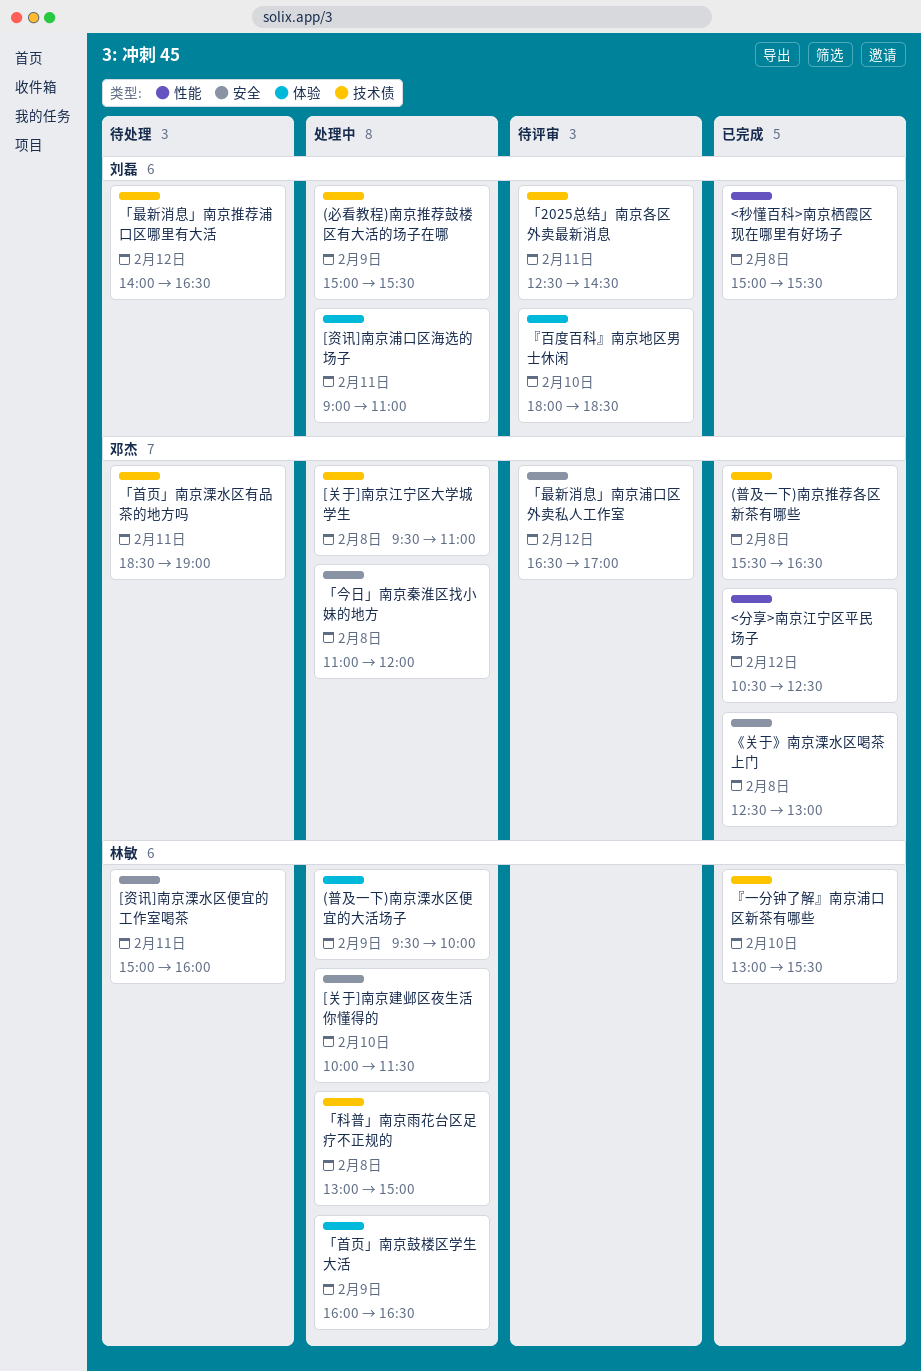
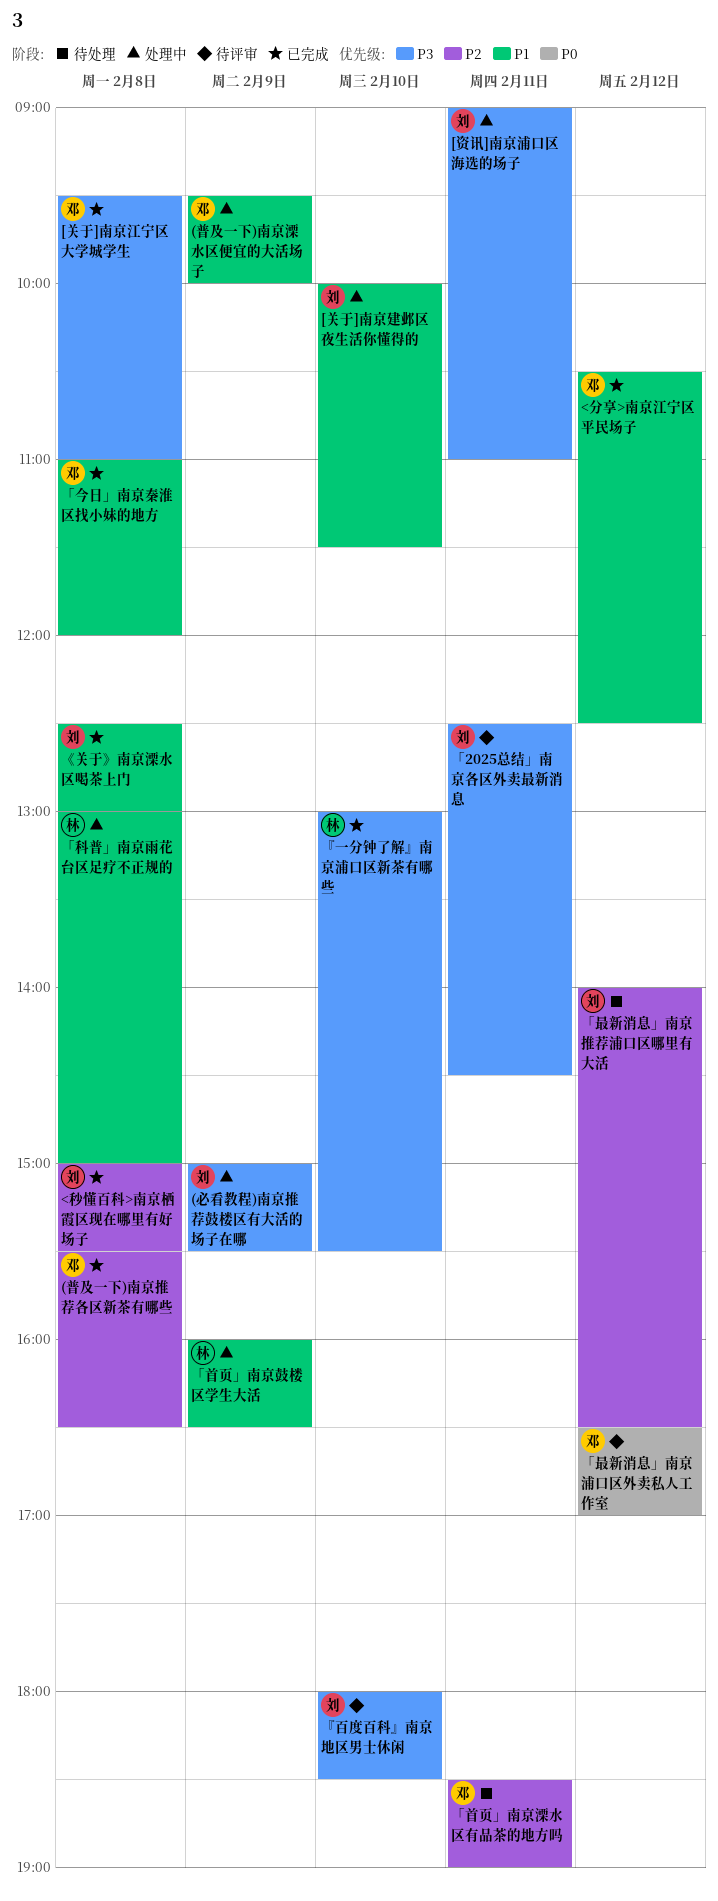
(普及一下)南京溧水区便宜的大活场子, owner: 林敏 -> 邓杰
[关于]南京建邺区夜生活你懂得的, owner: 林敏 -> 刘磊
[关于]南京江宁区大学城学生, status: 处理中 -> 已完成
[资讯]南京溧水区便宜的工作室喝茶: present -> none
《关于》南京溧水区喝茶上门, owner: 邓杰 -> 刘磊
「今日」南京秦淮区找小妹的地方, status: 处理中 -> 已完成

